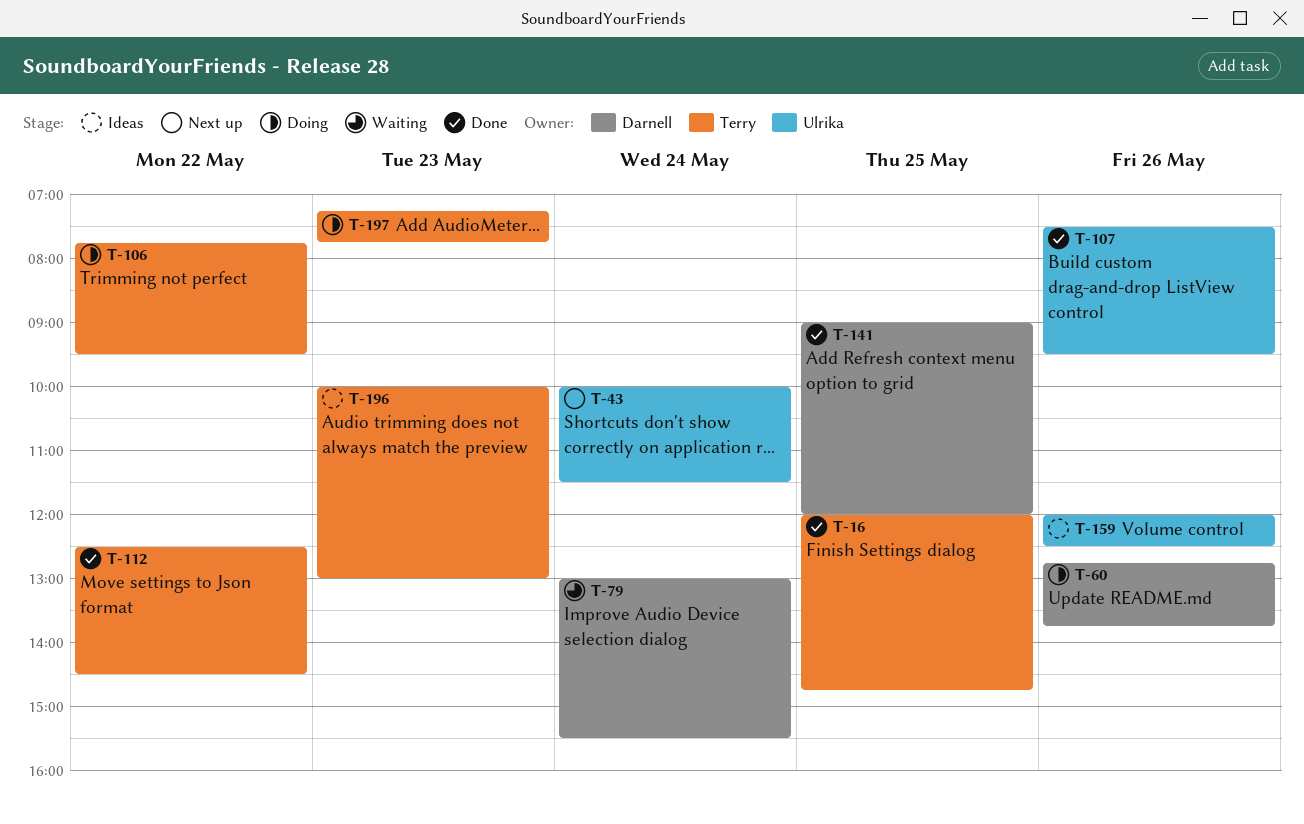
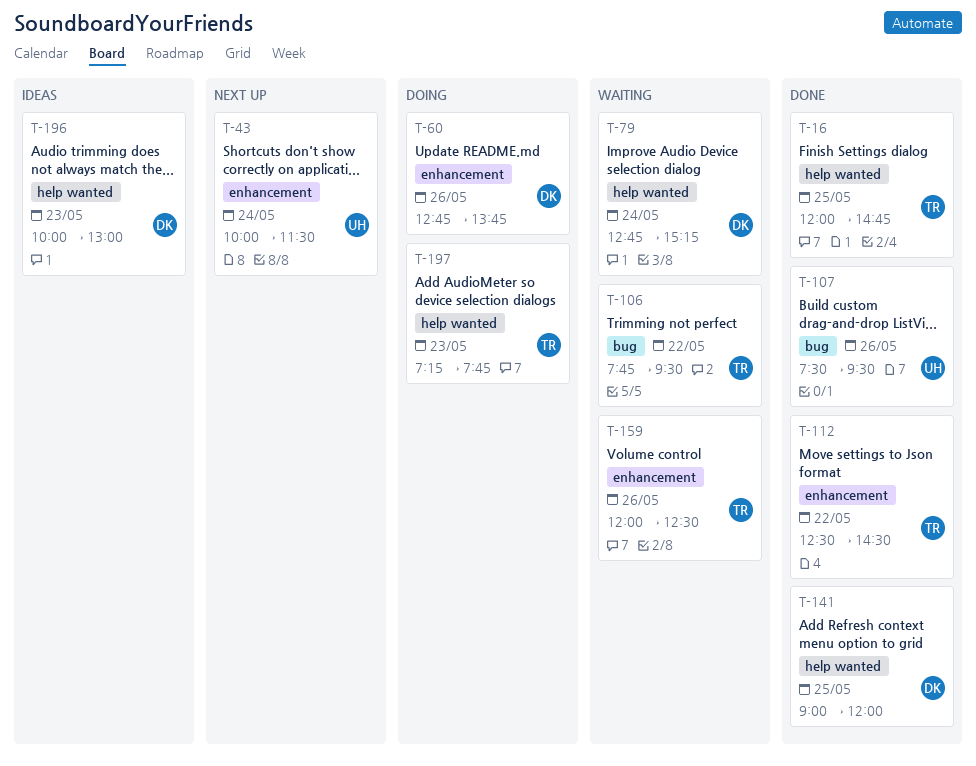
T-79, begins: 13:00 -> 12:45
T-79, ends: 15:30 -> 15:15
T-106, status: Doing -> Waiting
T-159, status: Ideas -> Waiting
T-159, owner: Ulrika -> Terry
T-196, owner: Terry -> Darnell

